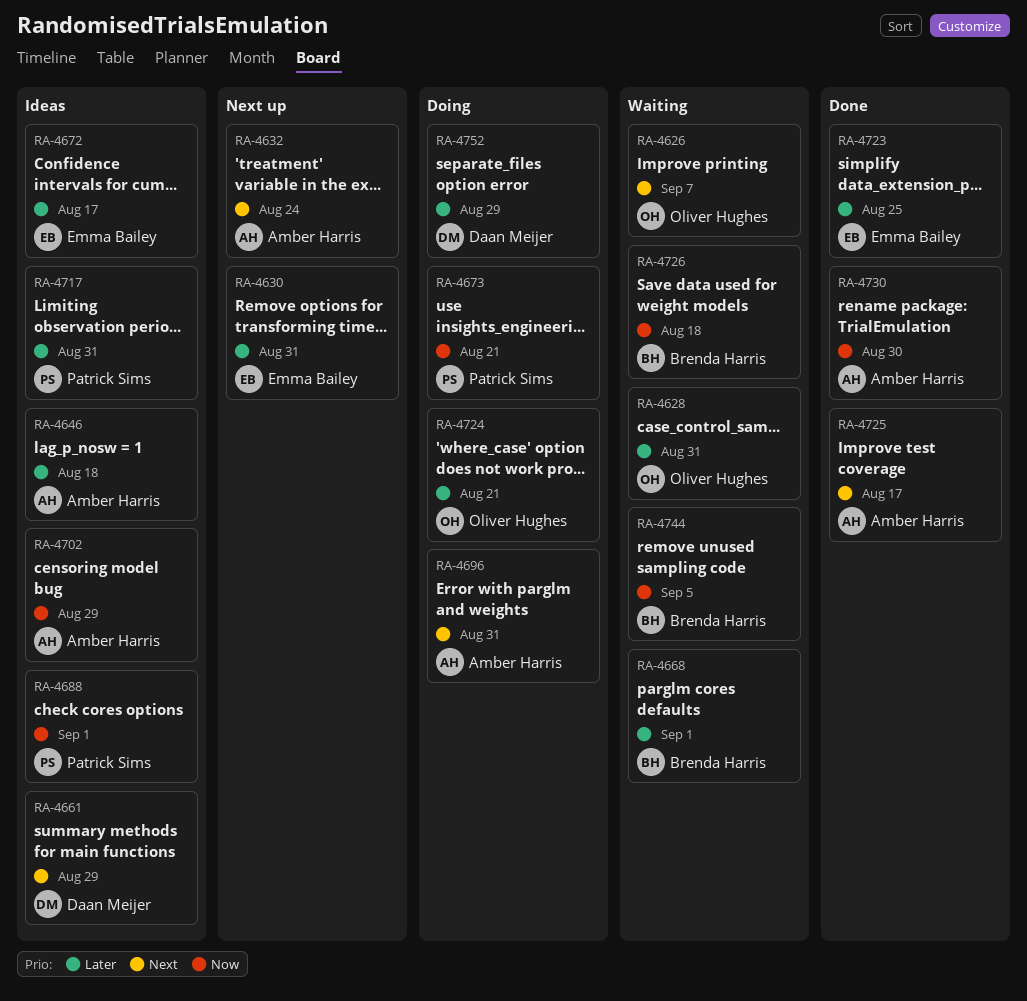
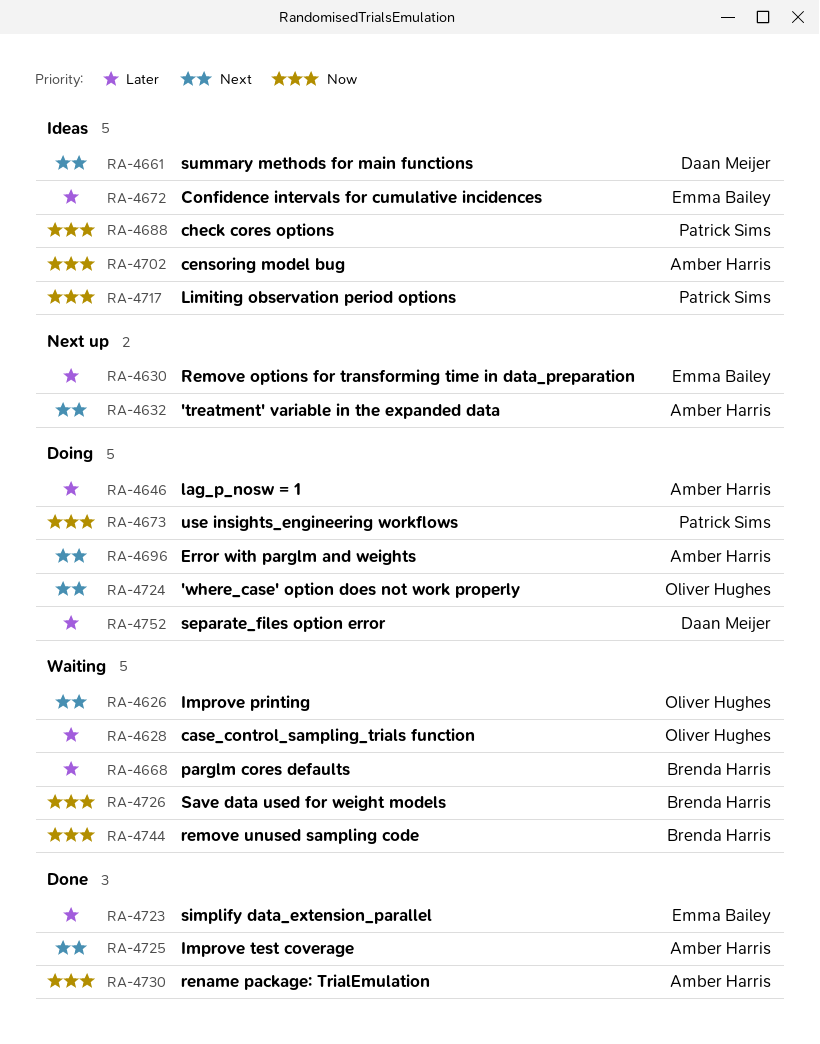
RA-4646, status: Ideas -> Doing
RA-4717, priority: Later -> Now
RA-4724, priority: Later -> Next

